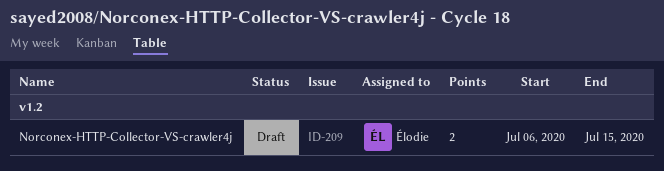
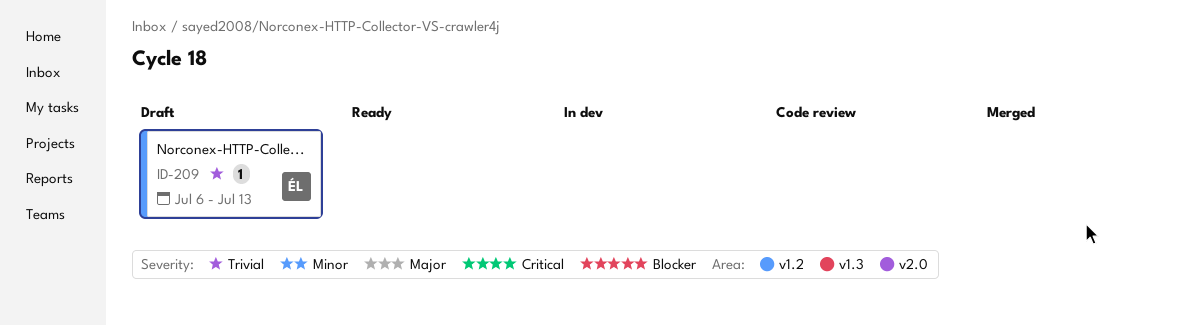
ID-209, estimate: 2 -> 1
ID-209, due: Jul 15 -> Jul 13

